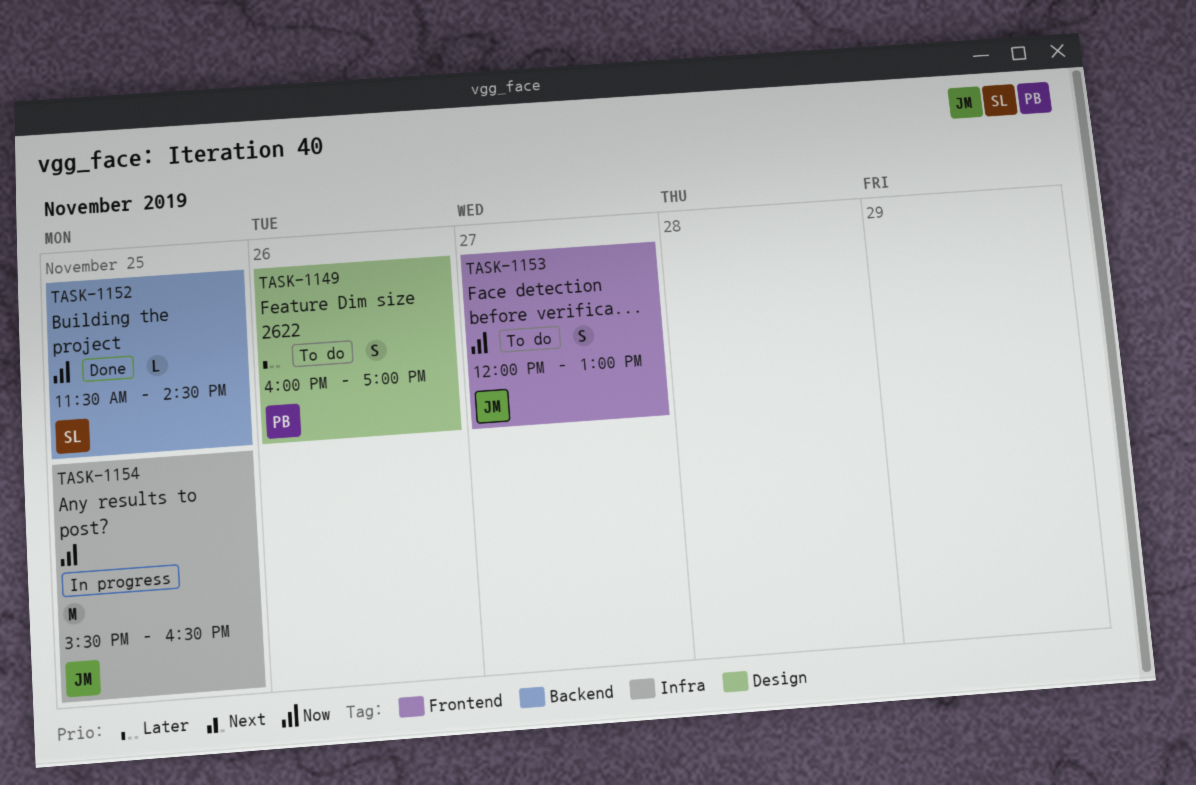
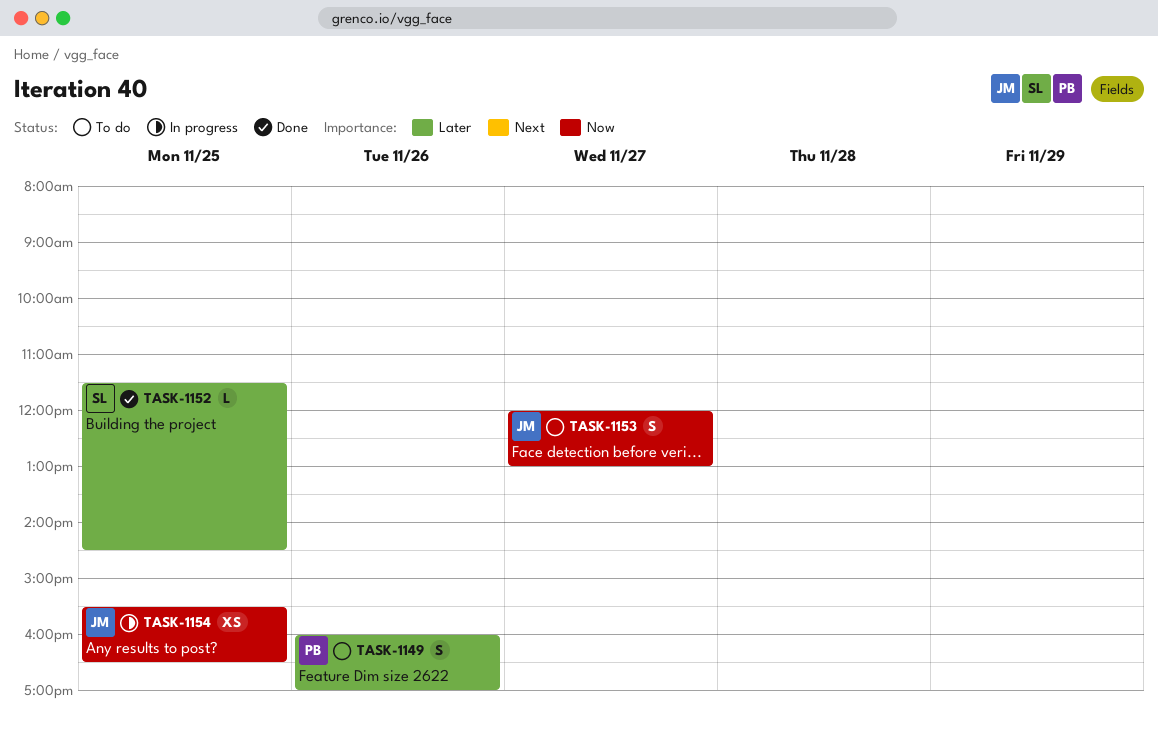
TASK-1152, priority: Now -> Later
TASK-1154, estimate: M -> XS

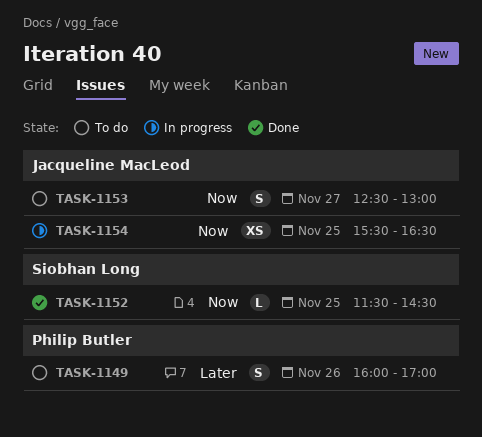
TASK-1152, priority: Later -> Now
TASK-1153, begins: 12:00 -> 12:30

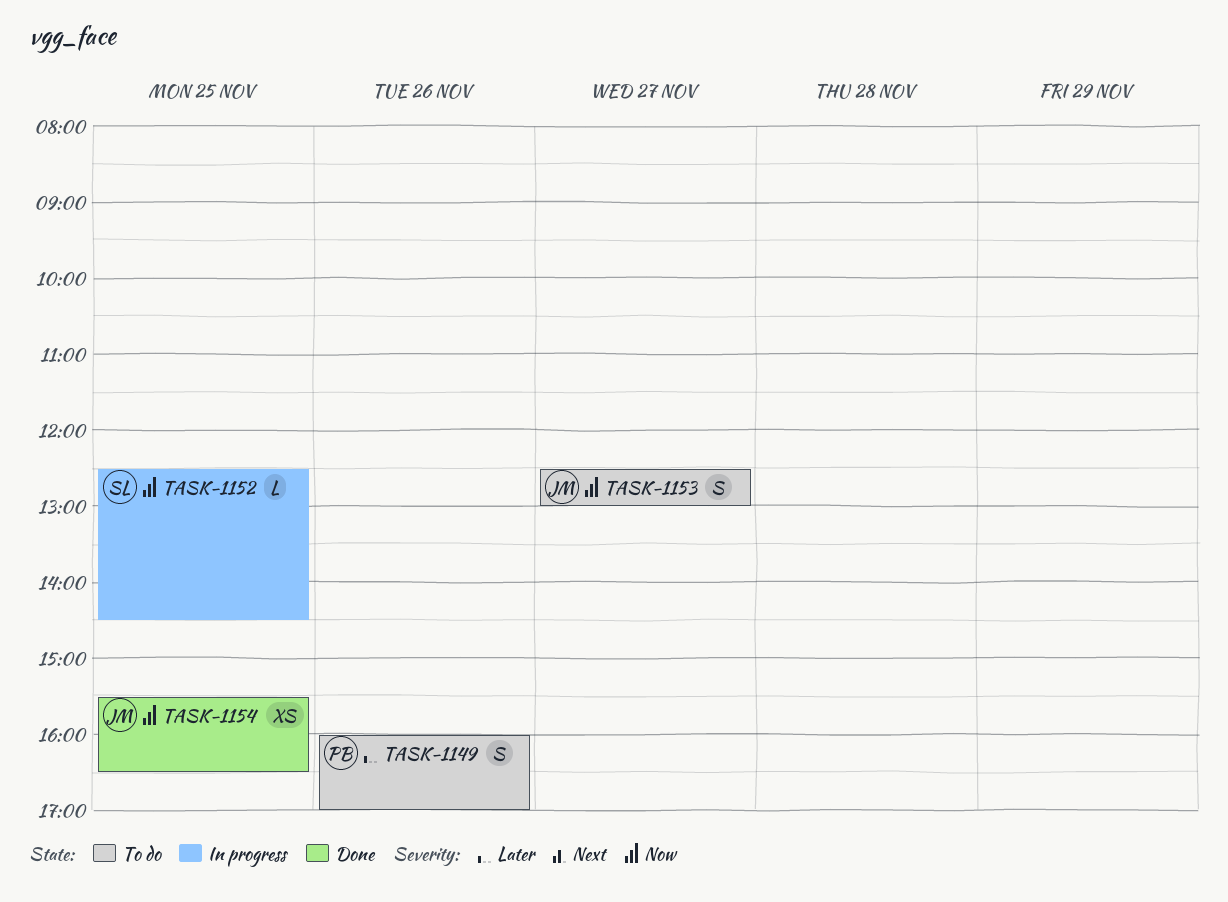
TASK-1152, status: Done -> In progress
TASK-1152, begins: 11:30 -> 12:30
TASK-1154, status: In progress -> Done

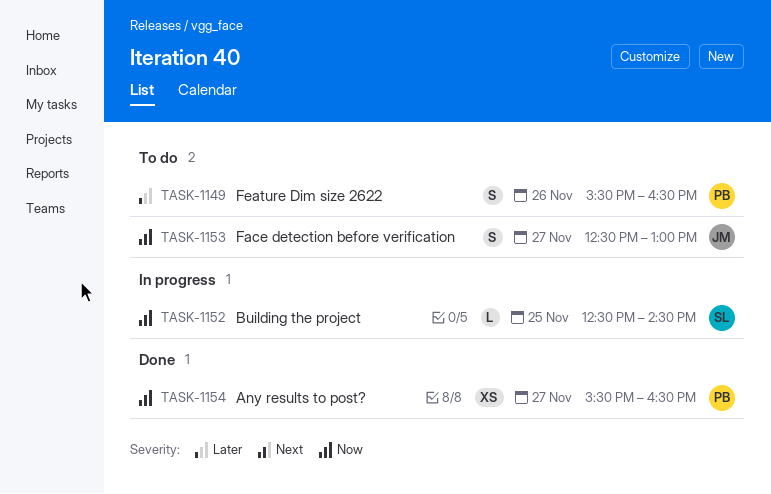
TASK-1149, begins: 16:00 -> 15:30
TASK-1149, ends: 17:00 -> 16:30
TASK-1154, owner: JM -> PB
TASK-1154, day: Nov 25 -> Nov 27

